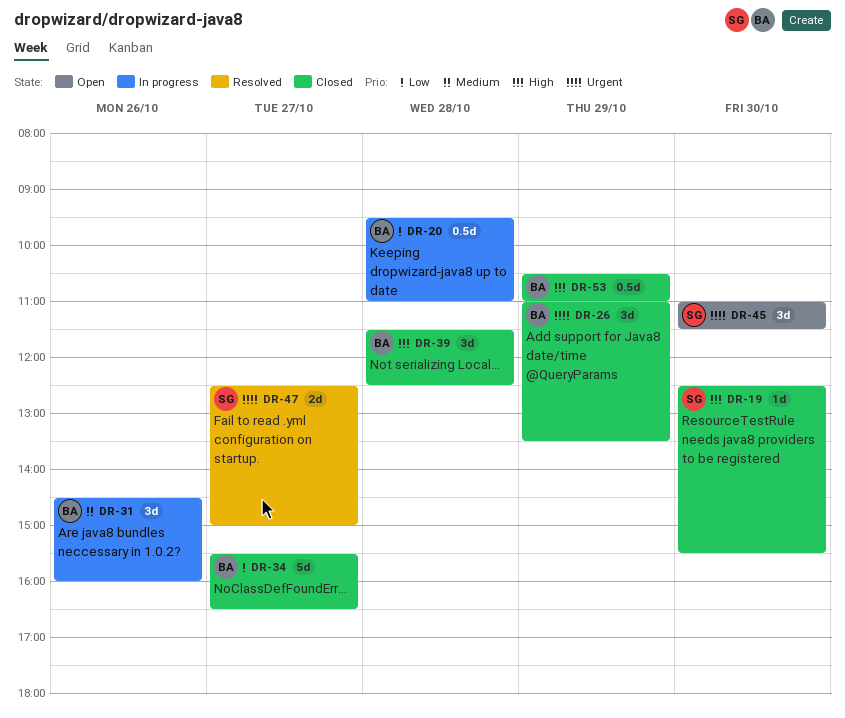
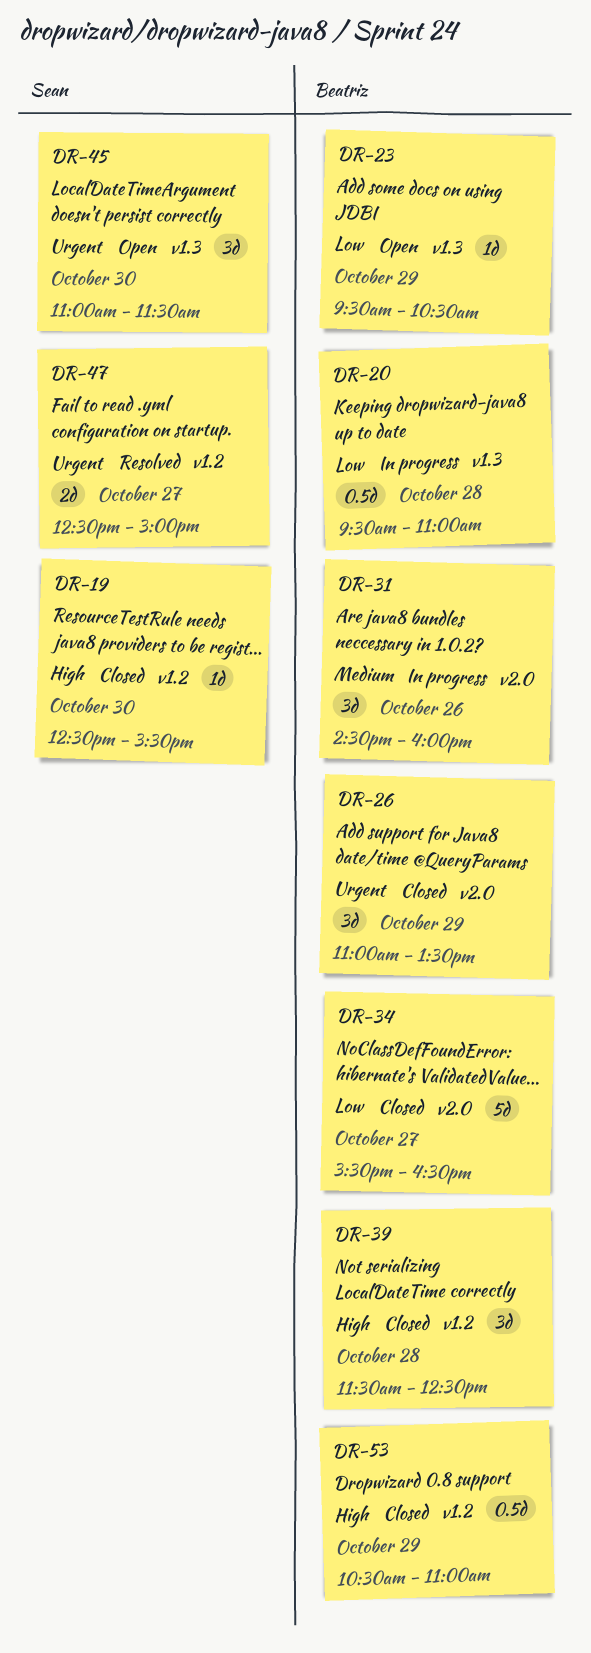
DR-23: none -> present

